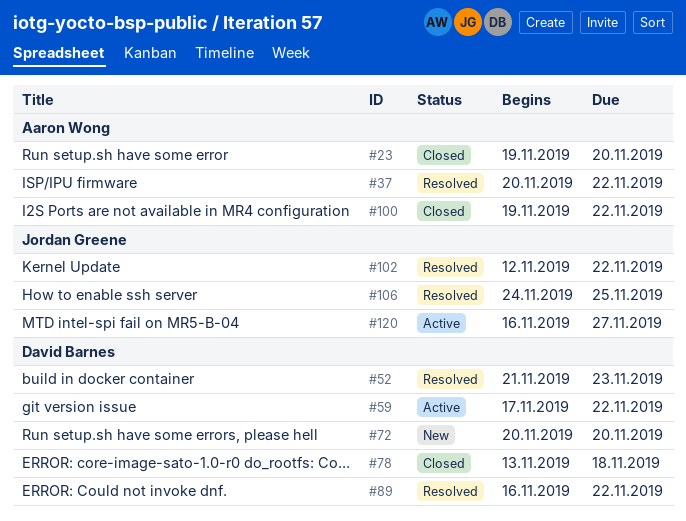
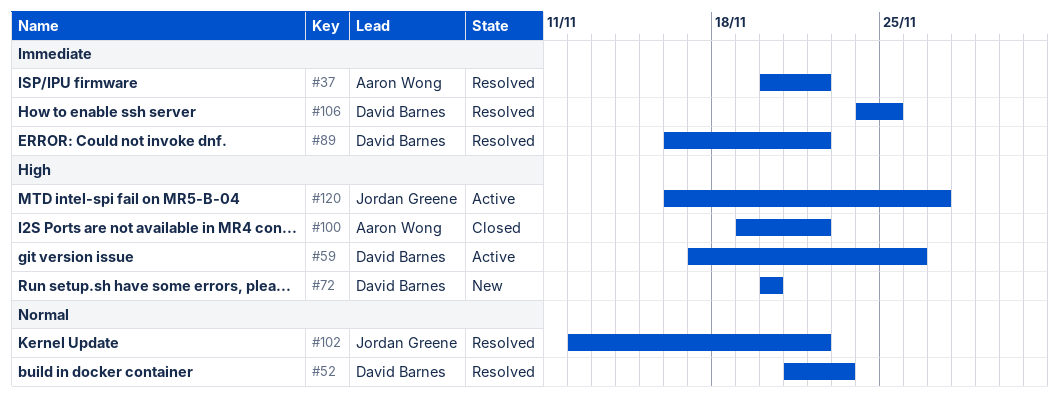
#23: present -> none
#59, due: Nov 22 -> Nov 26
#78: present -> none
#106, owner: Jordan Greene -> David Barnes

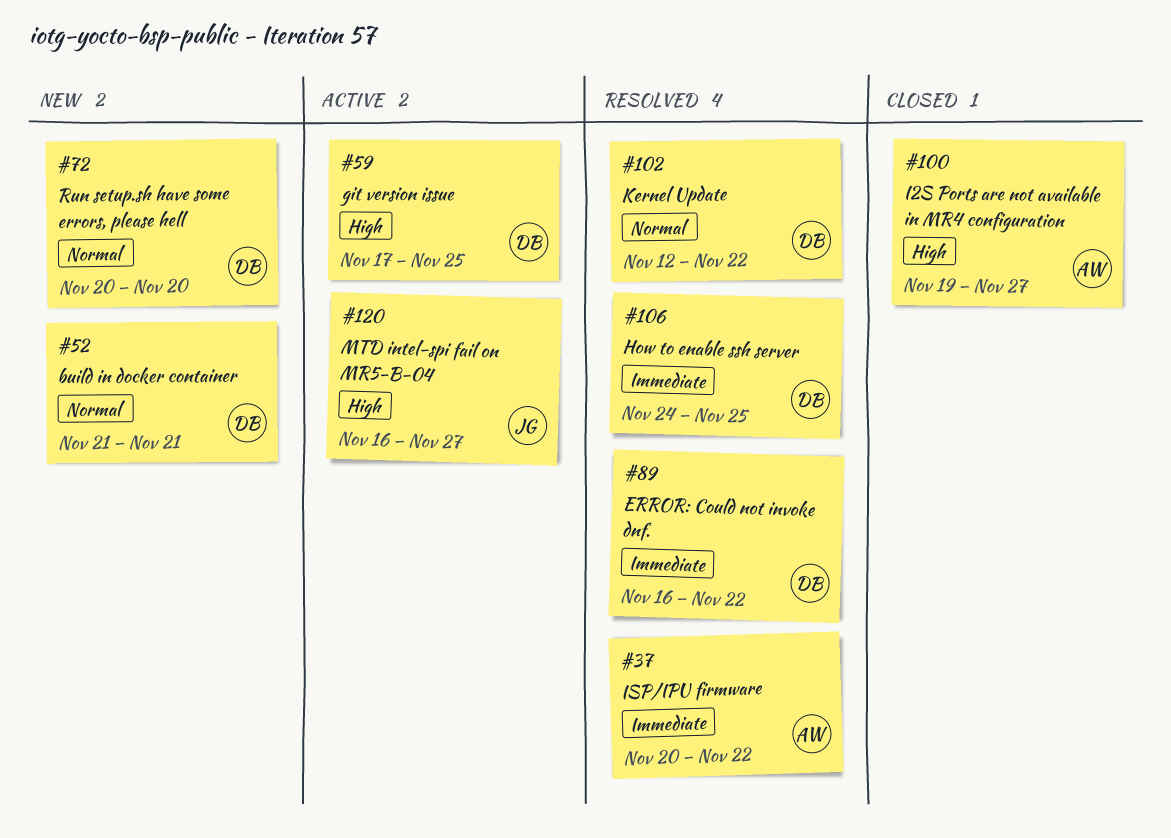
#52, status: Resolved -> New
#52, due: Nov 23 -> Nov 21
#59, due: Nov 26 -> Nov 25
#72, priority: High -> Normal
#100, due: Nov 22 -> Nov 27
#102, owner: Jordan Greene -> David Barnes

